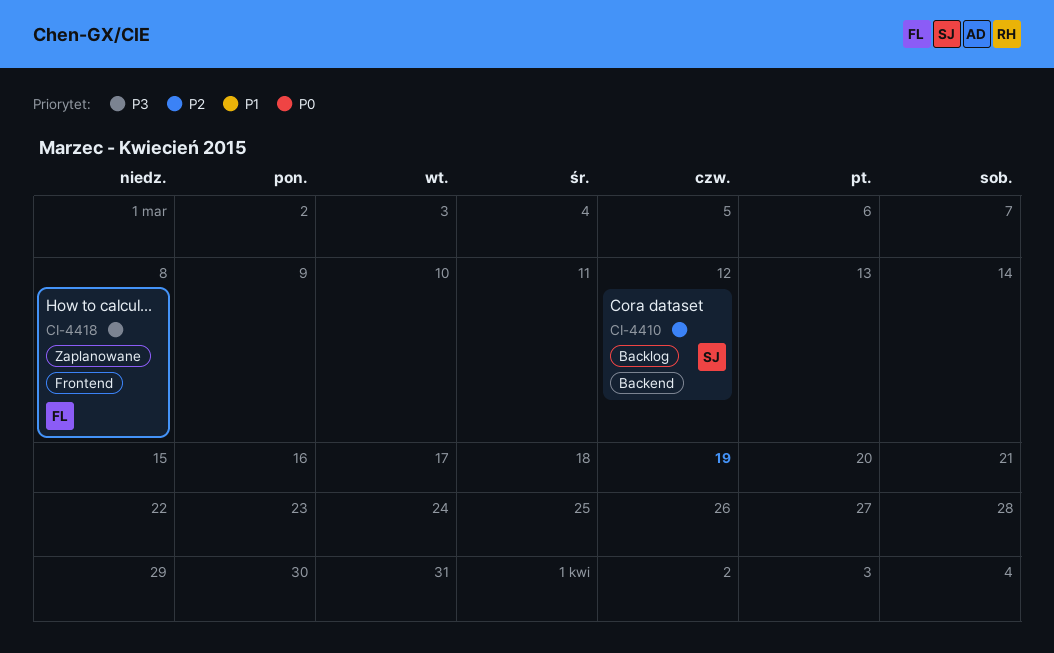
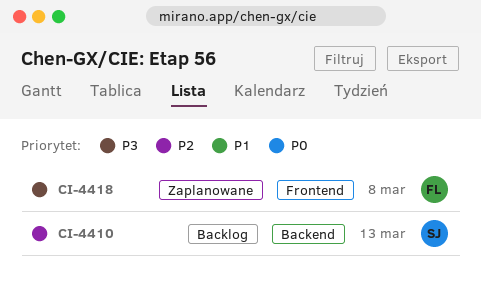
CI-4410, due: Mar 12 -> Mar 13

